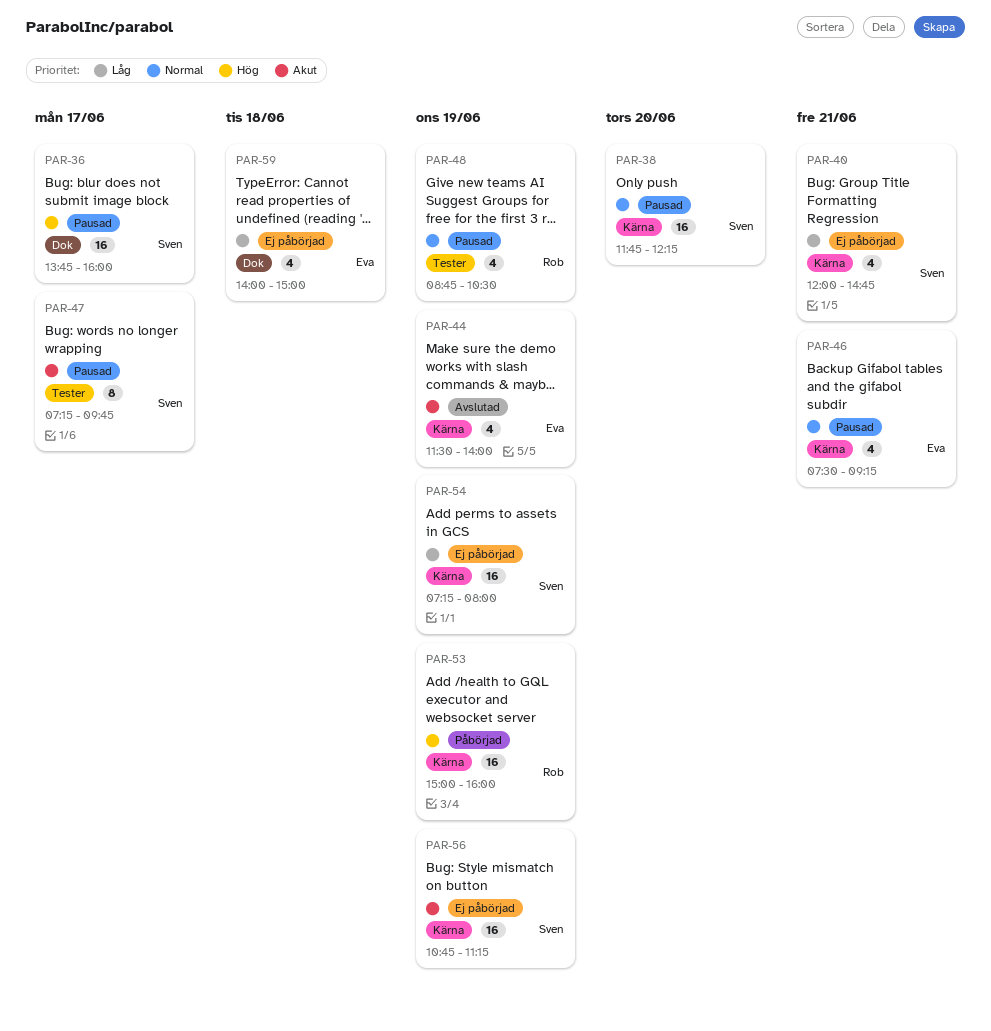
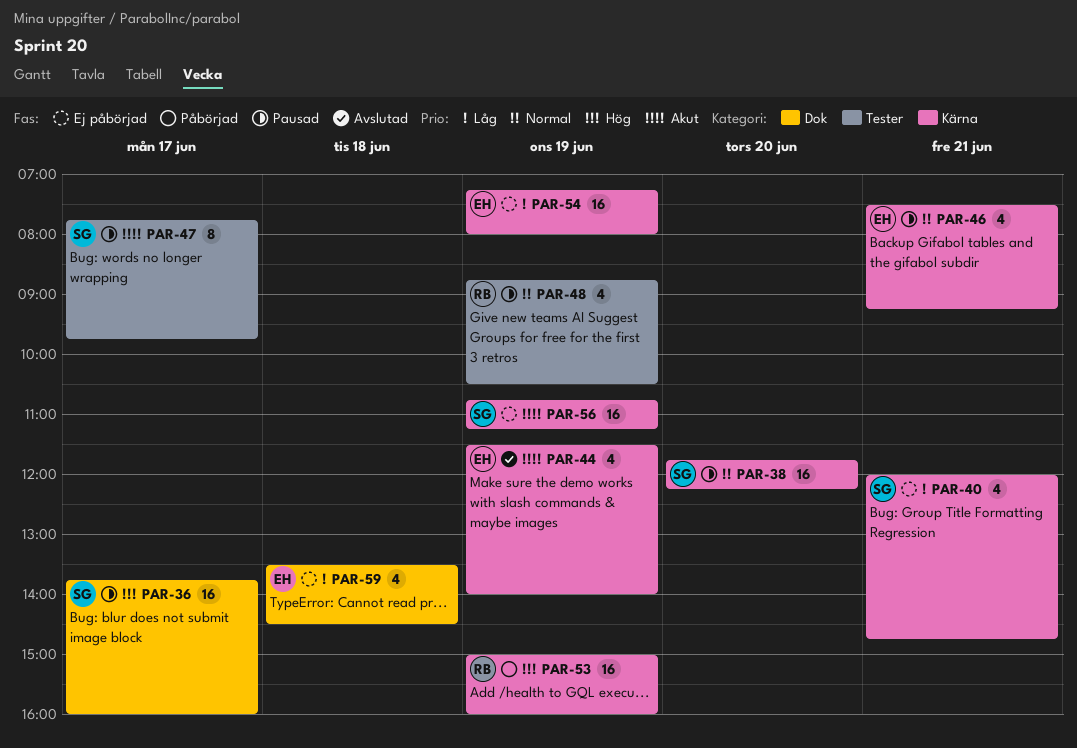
PAR-47, begins: 07:15 -> 07:45
PAR-54, owner: Sven -> Eva
PAR-59, begins: 14:00 -> 13:30
PAR-59, ends: 15:00 -> 14:30

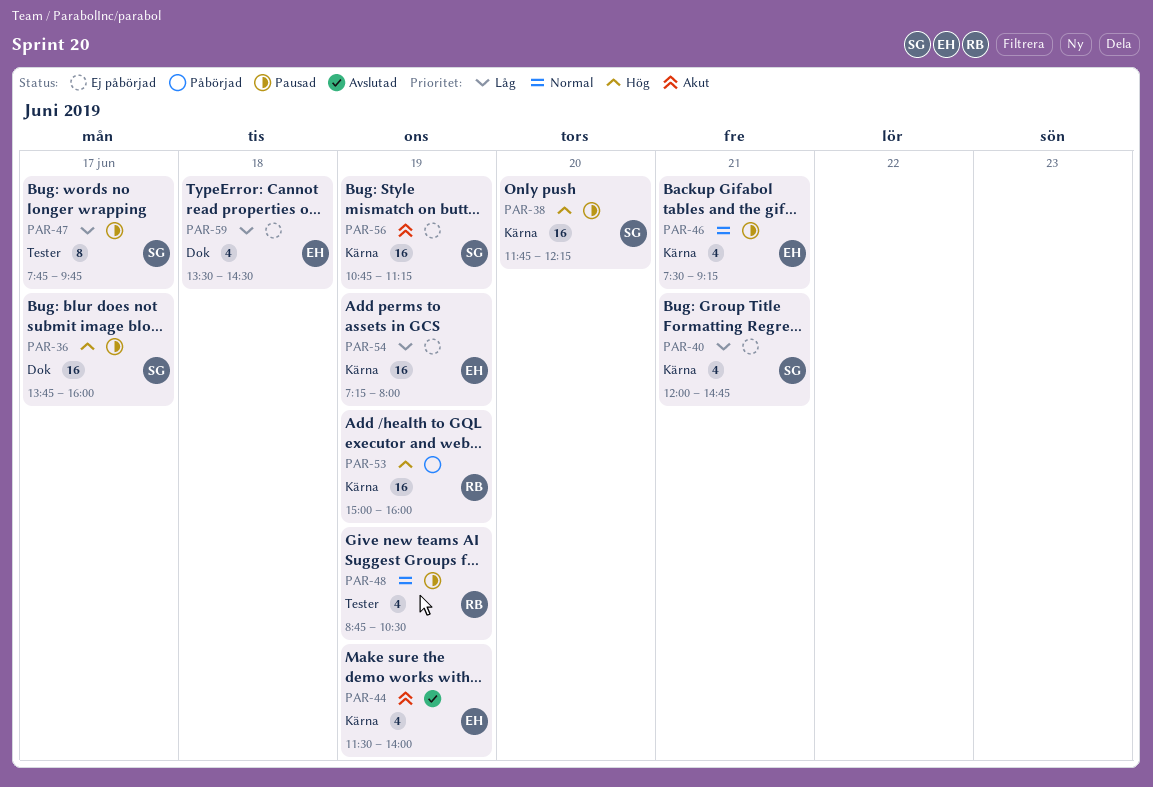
PAR-38, priority: Normal -> Hög
PAR-47, priority: Akut -> Låg

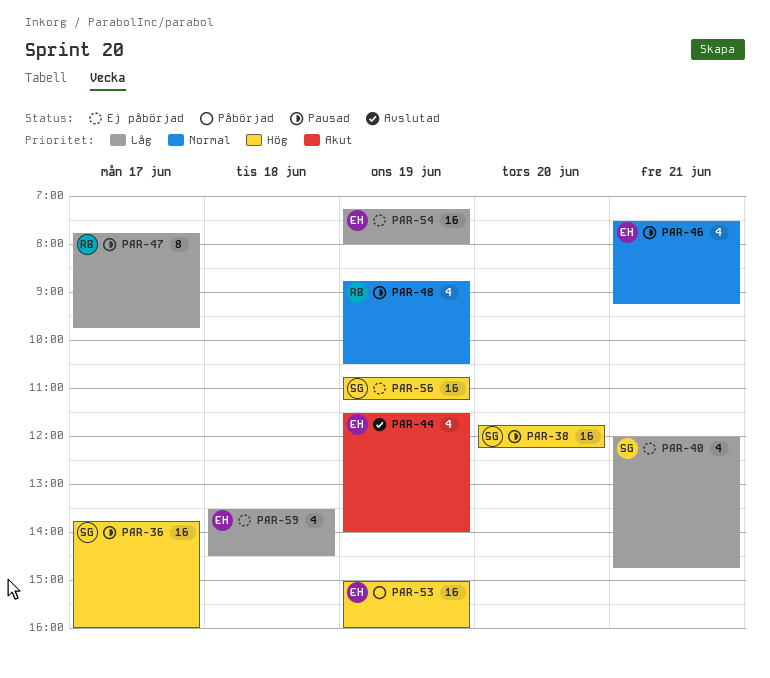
PAR-47, owner: SG -> RB
PAR-53, owner: RB -> EH
PAR-56, priority: Akut -> Hög

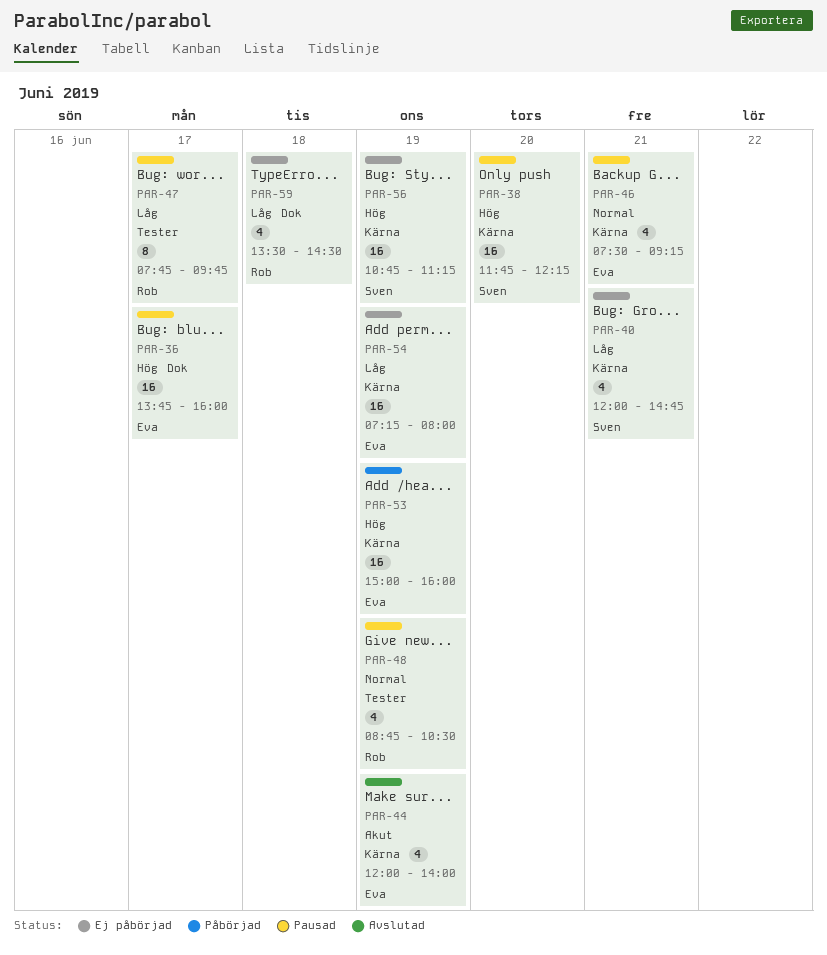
PAR-36, owner: Sven -> Eva
PAR-44, begins: 11:30 -> 12:00
PAR-59, owner: Eva -> Rob

